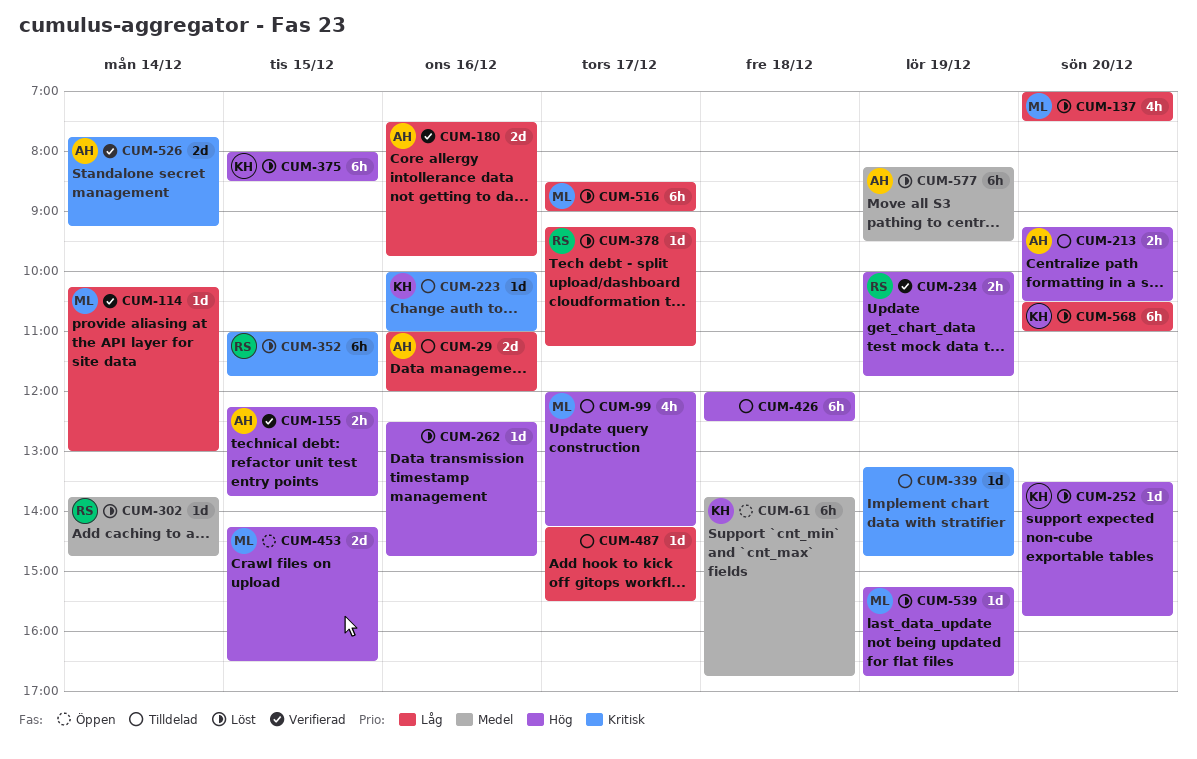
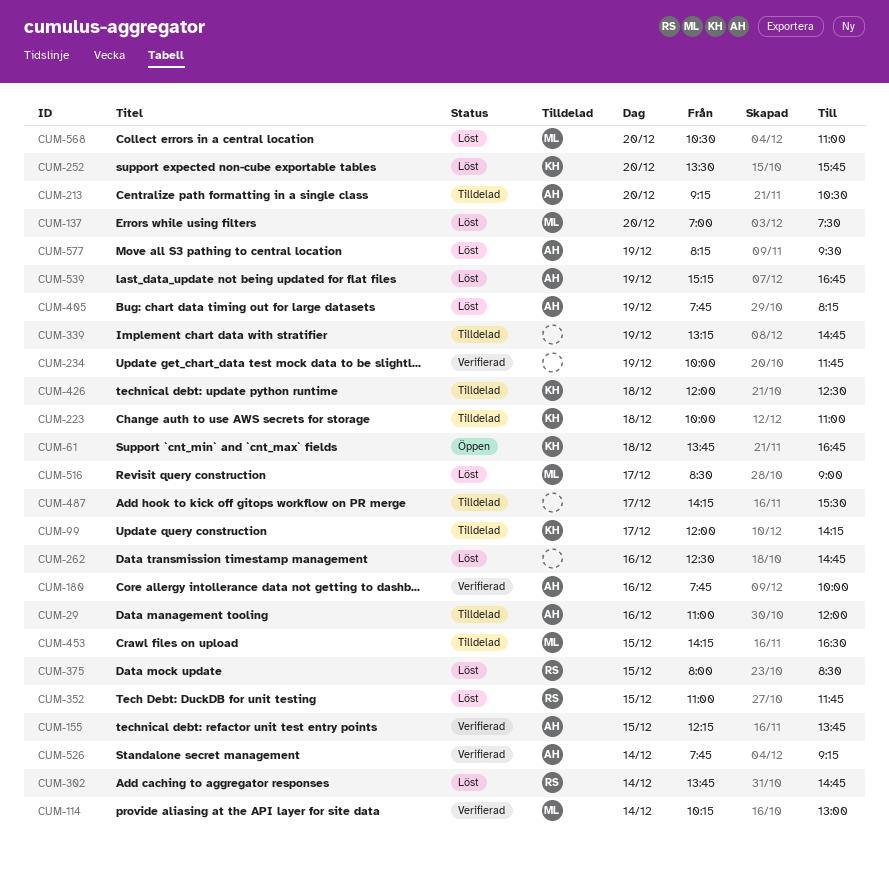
CUM-99, owner: ML -> KH
CUM-180, begins: 07:30 -> 07:45
CUM-180, ends: 09:45 -> 10:00
CUM-223, day: Dec 16 -> Dec 18
CUM-234, owner: RS -> none
CUM-375, owner: KH -> RS
CUM-378: present -> none
CUM-405: none -> present
CUM-426, owner: none -> KH
CUM-453, status: Öppen -> Tilldelad
CUM-539, owner: ML -> AH
CUM-568, owner: KH -> ML

